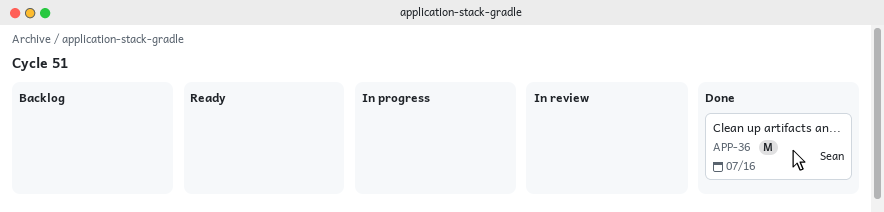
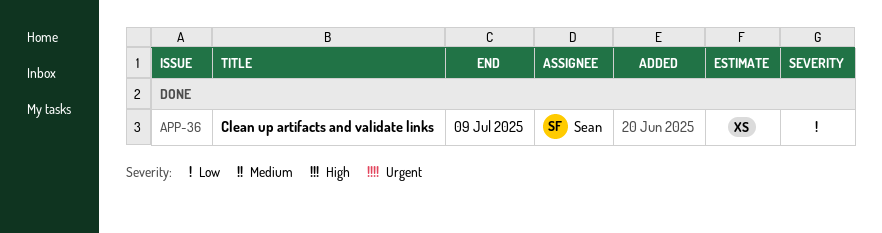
APP-36, estimate: M -> XS
APP-36, due: Jul 16 -> Jul 9

